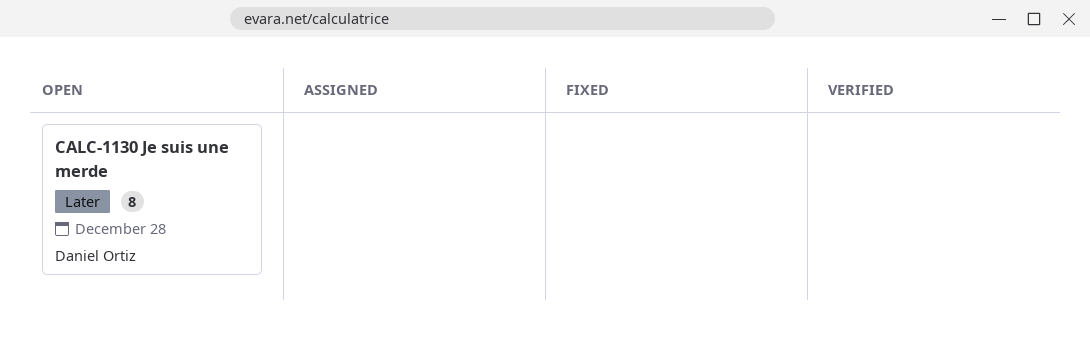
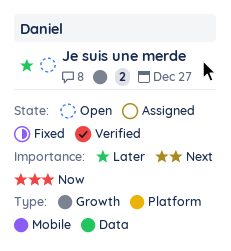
Je suis une merde, estimate: 8 -> 2
Je suis une merde, due: Dec 28 -> Dec 27

